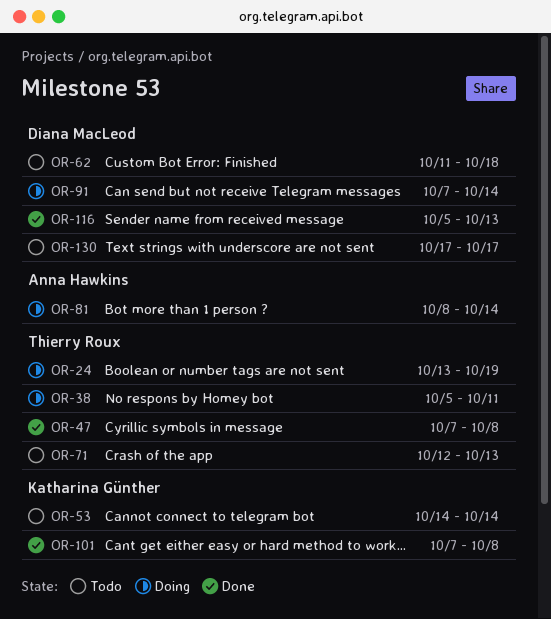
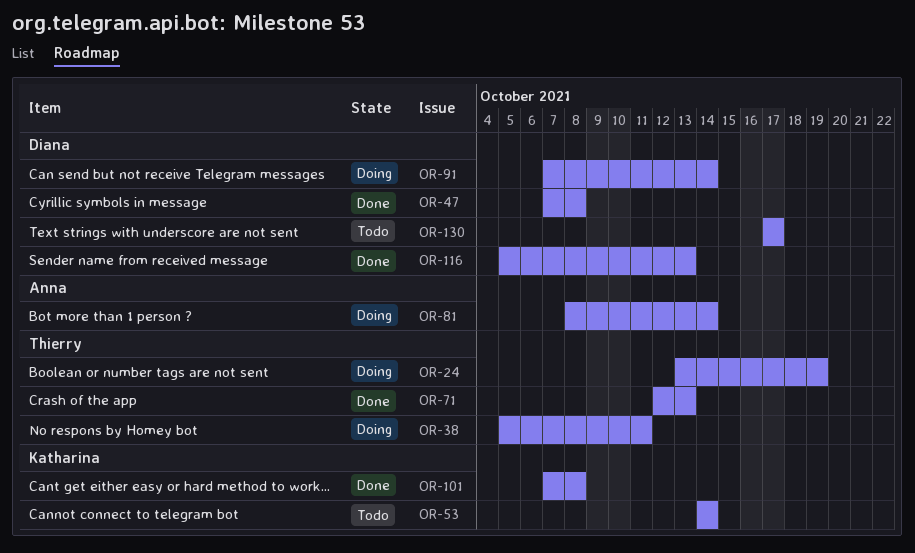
OR-47, owner: Thierry Roux -> Diana MacLeod
OR-62: present -> none
OR-71, status: Todo -> Done

